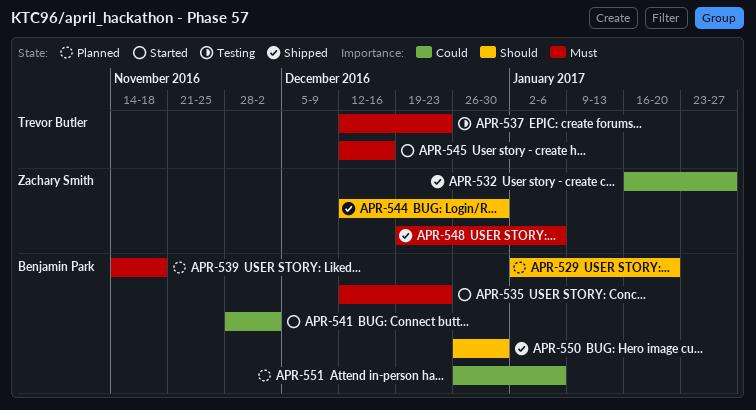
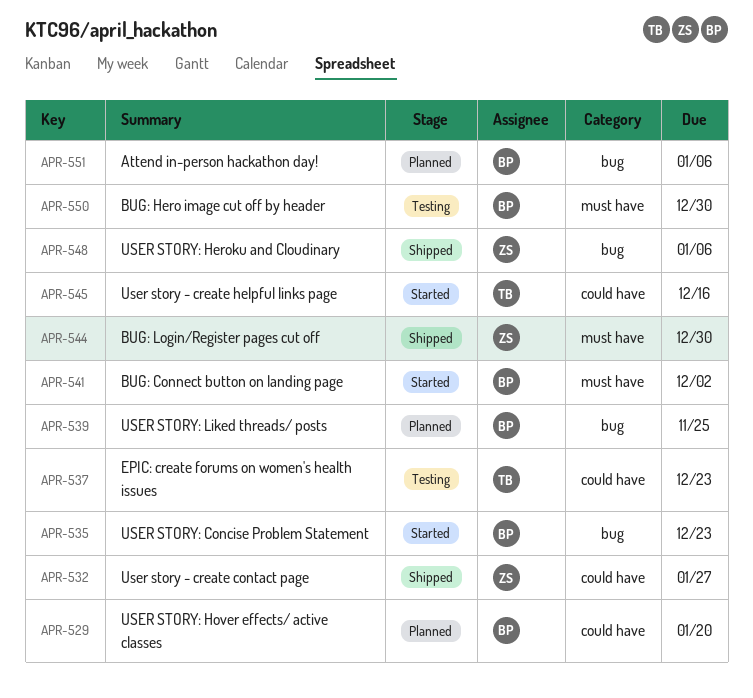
APR-539, due: Nov 18 -> Nov 25
APR-550, status: Shipped -> Testing

